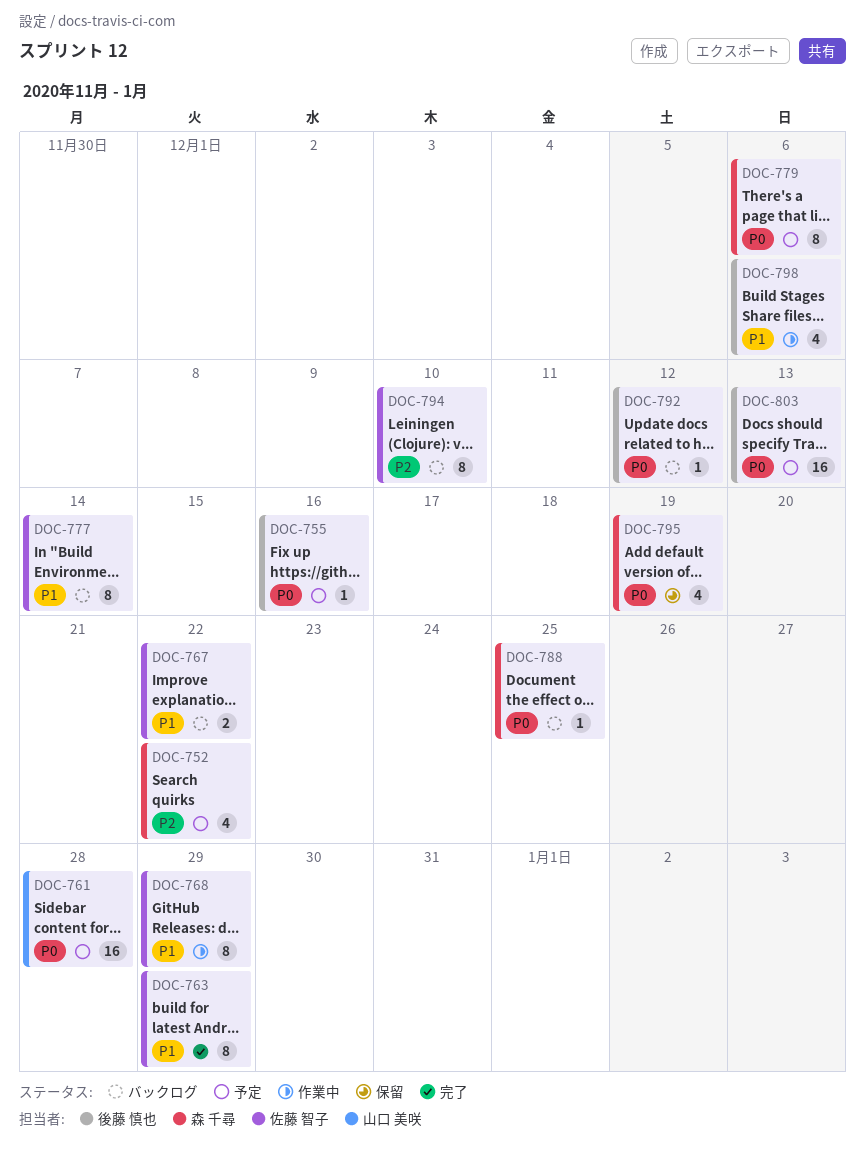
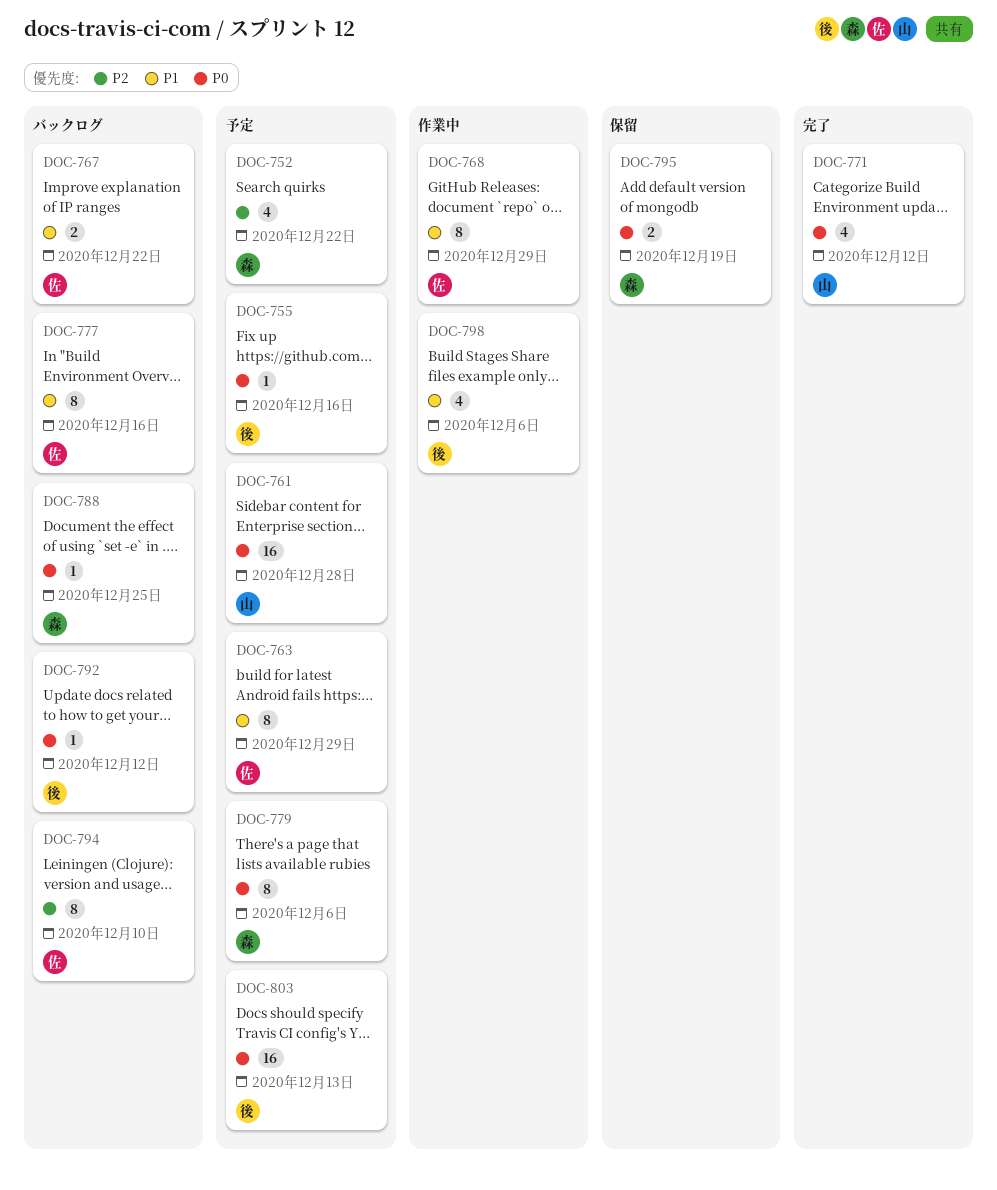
DOC-763, status: 完了 -> 予定
DOC-771: none -> present
DOC-777, due: Dec 14 -> Dec 16
DOC-795, estimate: 4 -> 2

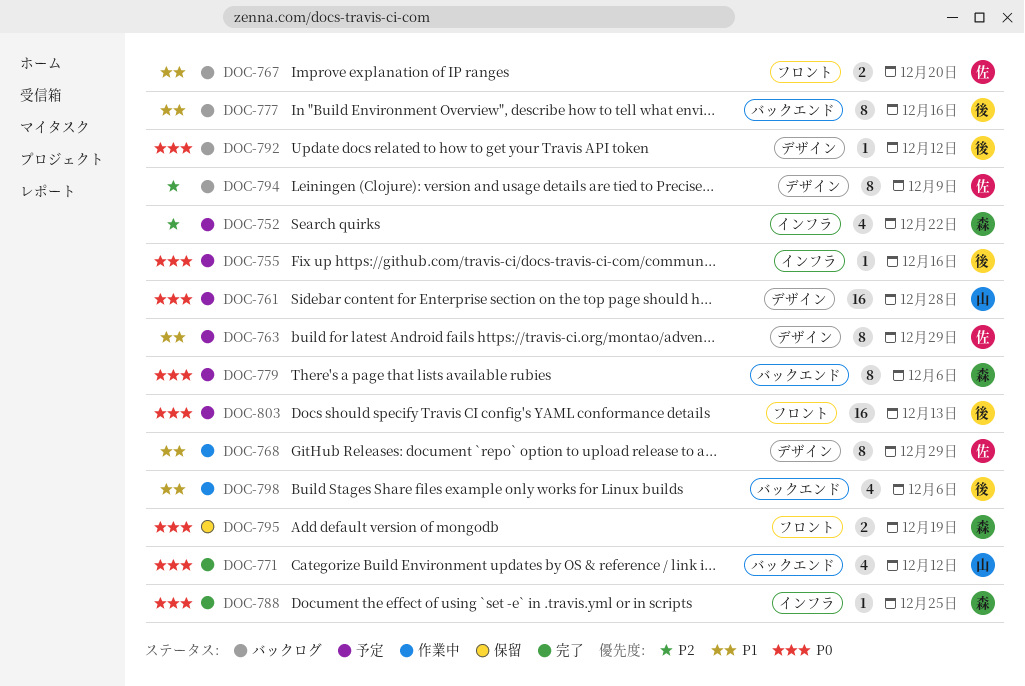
DOC-767, due: Dec 22 -> Dec 20
DOC-777, owner: 佐 -> 後
DOC-788, status: バックログ -> 完了
DOC-794, due: Dec 10 -> Dec 9

